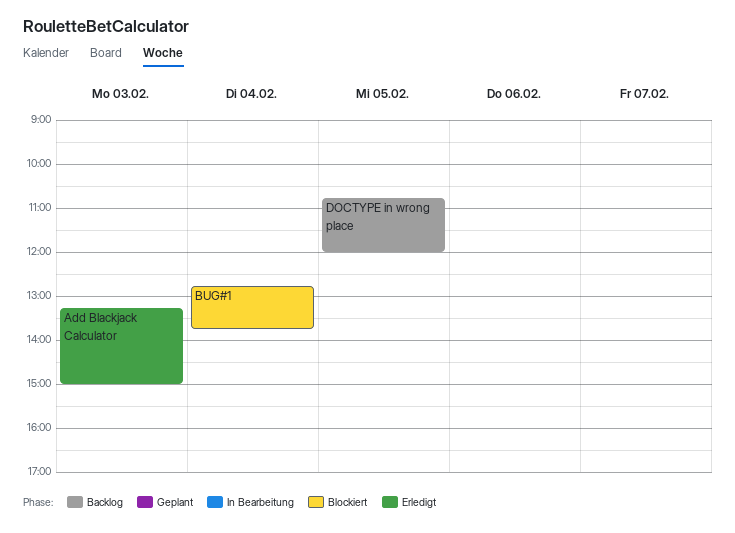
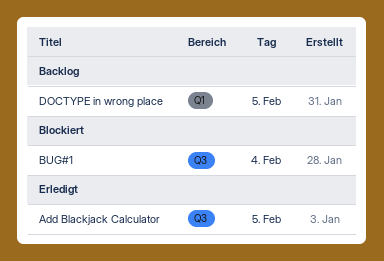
Add Blackjack Calculator, day: Feb 3 -> Feb 5

